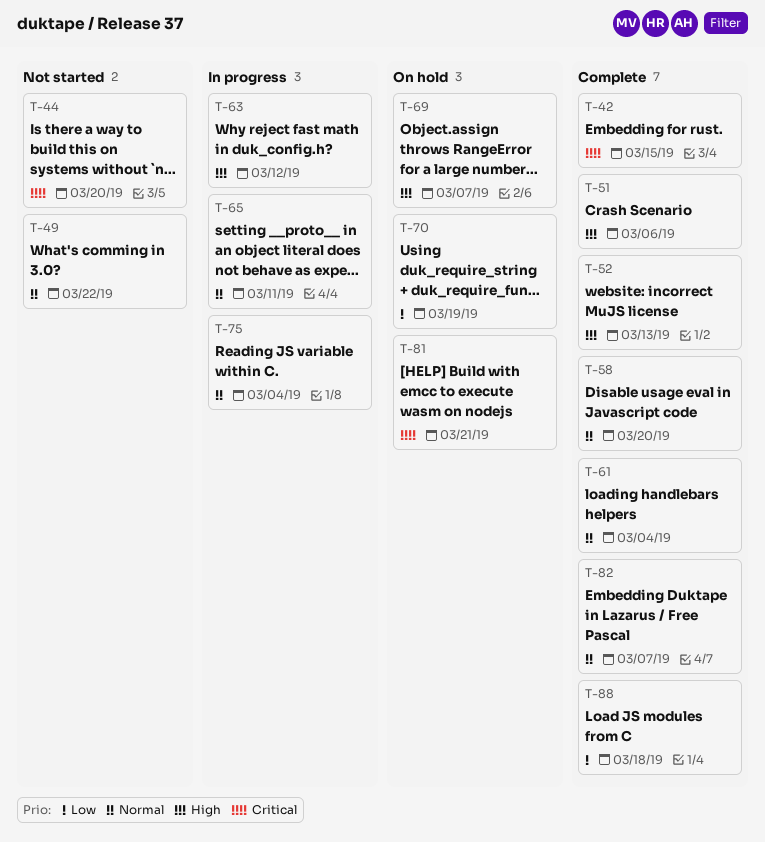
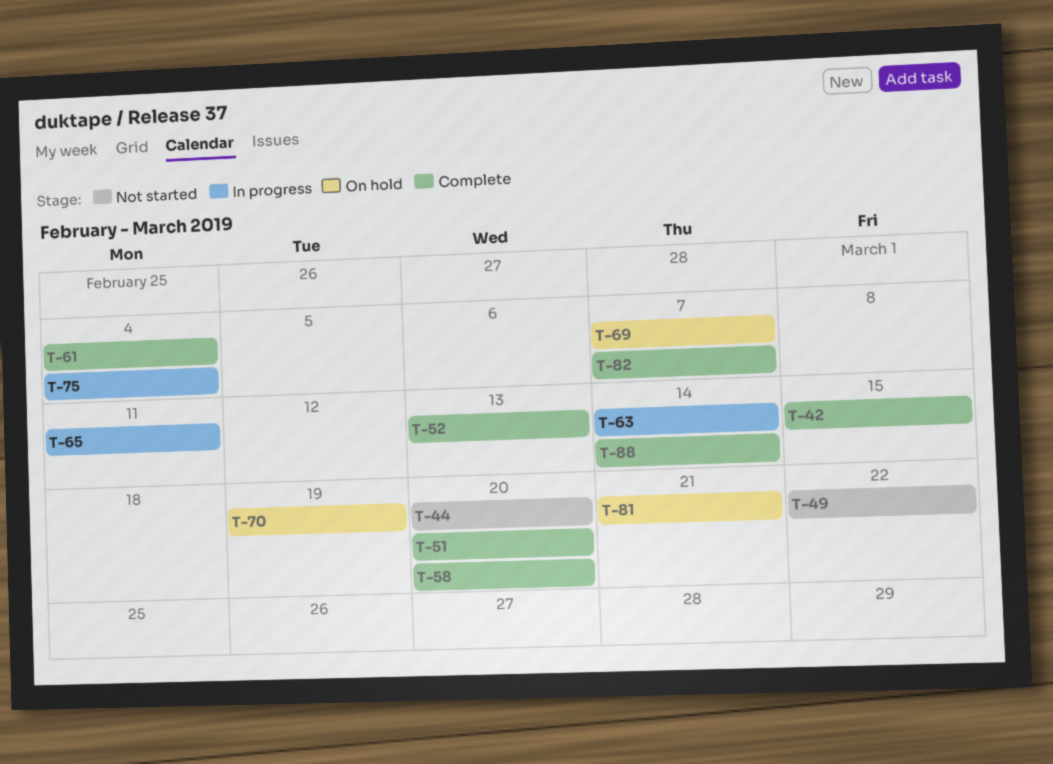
T-51, due: Mar 6 -> Mar 20
T-63, due: Mar 12 -> Mar 14
T-88, due: Mar 18 -> Mar 14

